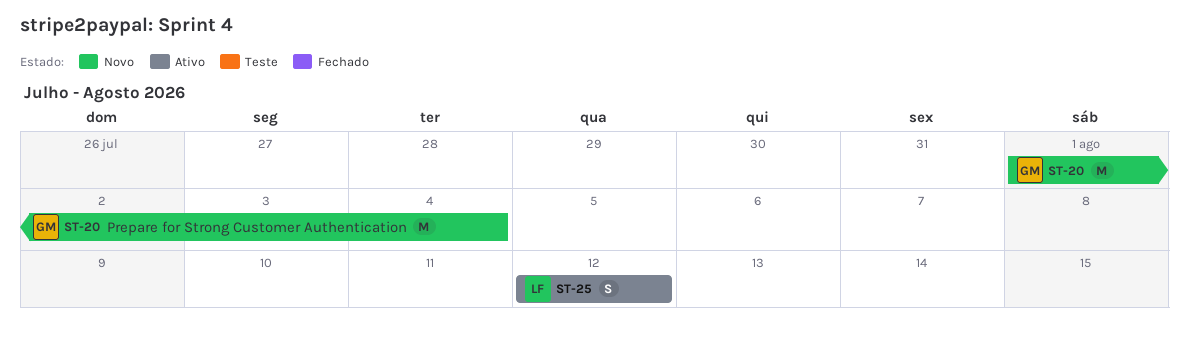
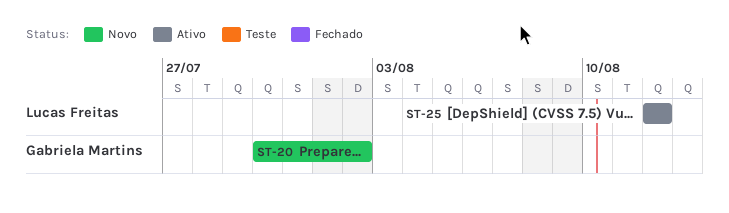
ST-20, start: Aug 1 -> Jul 30
ST-20, due: Aug 4 -> Aug 2

